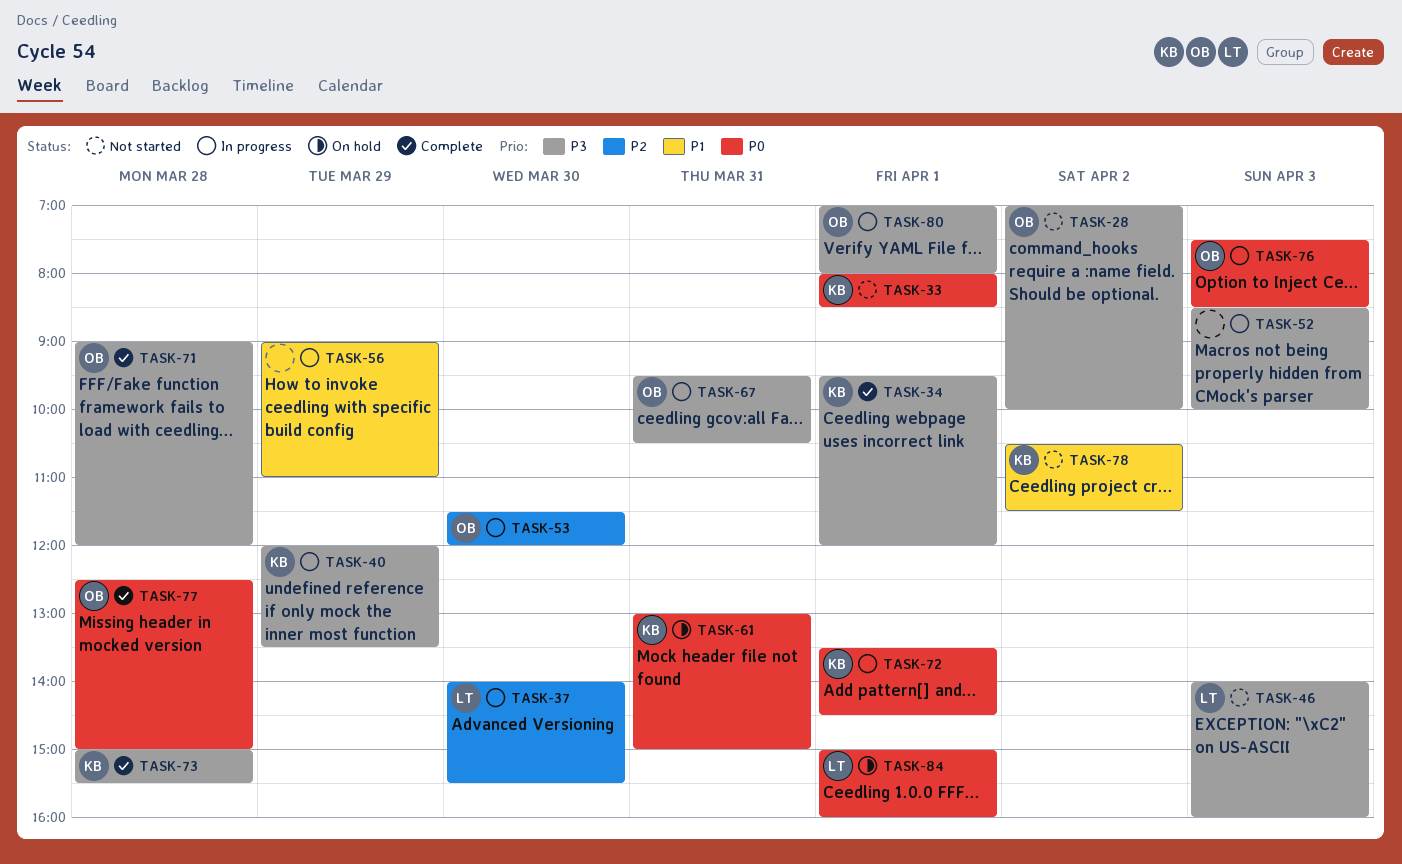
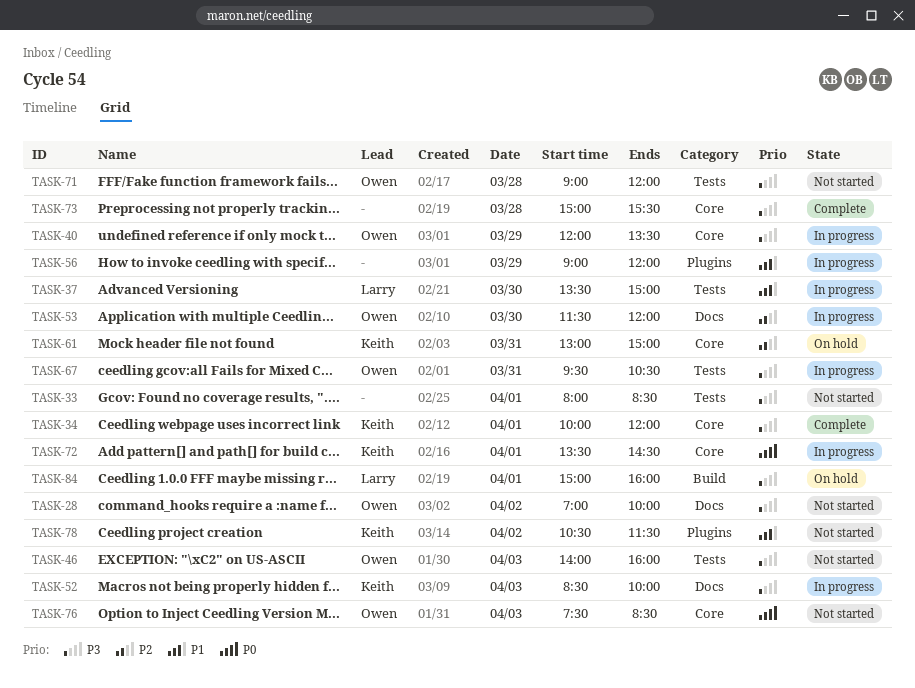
TASK-33, owner: Keith -> none
TASK-33, priority: P0 -> P3
TASK-34, begins: 09:30 -> 10:00
TASK-37, priority: P2 -> P1
TASK-37, begins: 14:00 -> 13:30
TASK-37, ends: 15:30 -> 15:00
TASK-40, owner: Keith -> Owen
TASK-46, owner: Larry -> Owen
TASK-52, owner: none -> Keith
TASK-56, ends: 11:00 -> 12:00
TASK-61, priority: P0 -> P2
TASK-71, status: Complete -> Not started
TASK-73, owner: Keith -> none
TASK-76, status: In progress -> Not started
TASK-77: present -> none
TASK-80: present -> none
TASK-84, priority: P0 -> P3

